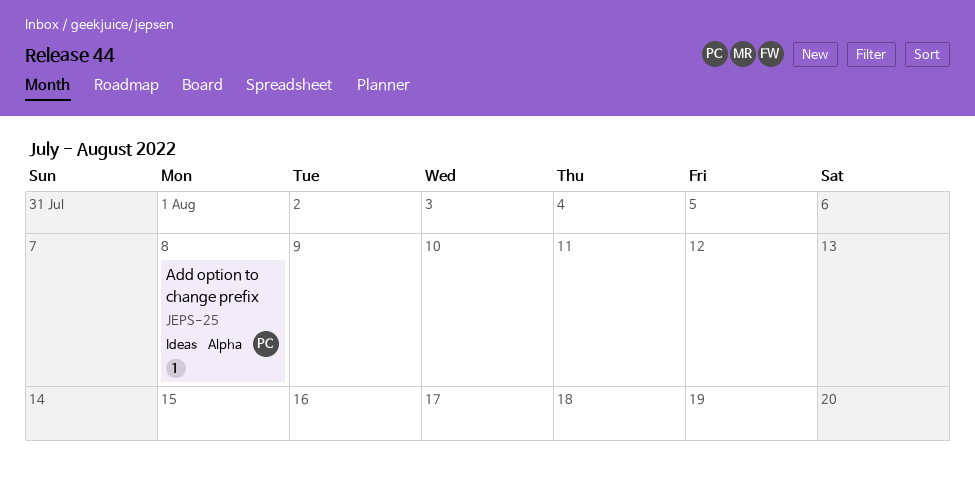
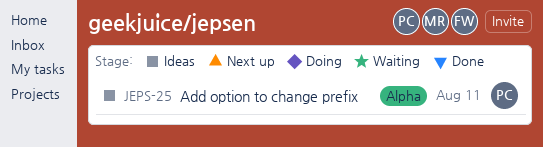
JEPS-25, due: Aug 8 -> Aug 11

